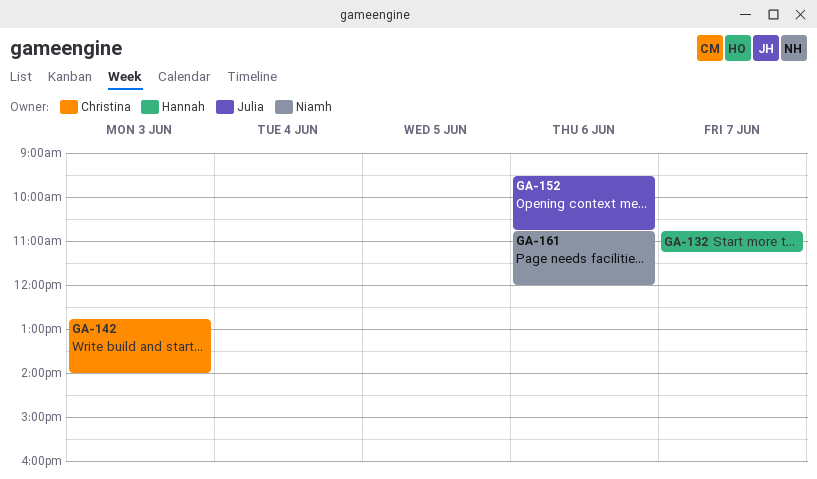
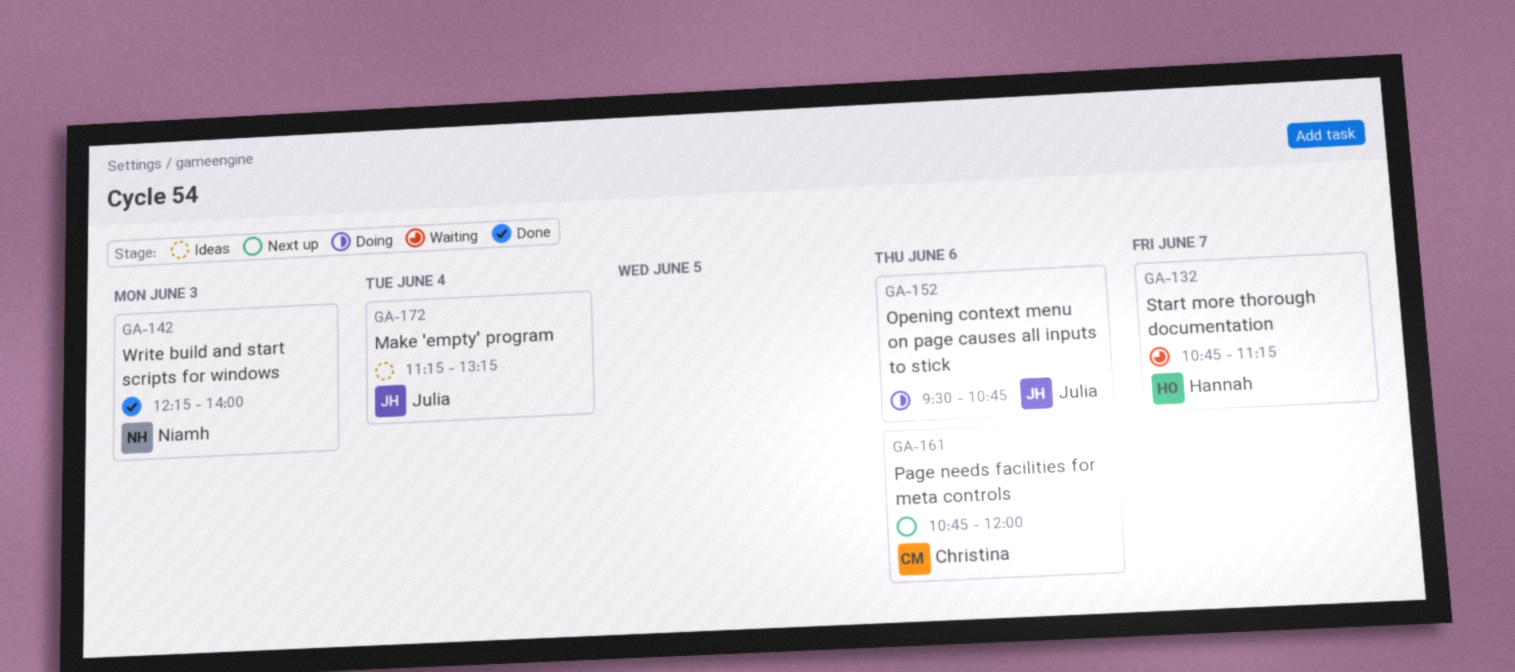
GA-142, owner: Christina -> Niamh
GA-142, begins: 12:45 -> 12:15
GA-161, owner: Niamh -> Christina
GA-172: none -> present

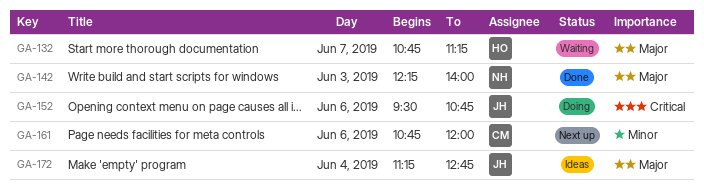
GA-172, ends: 13:15 -> 12:45

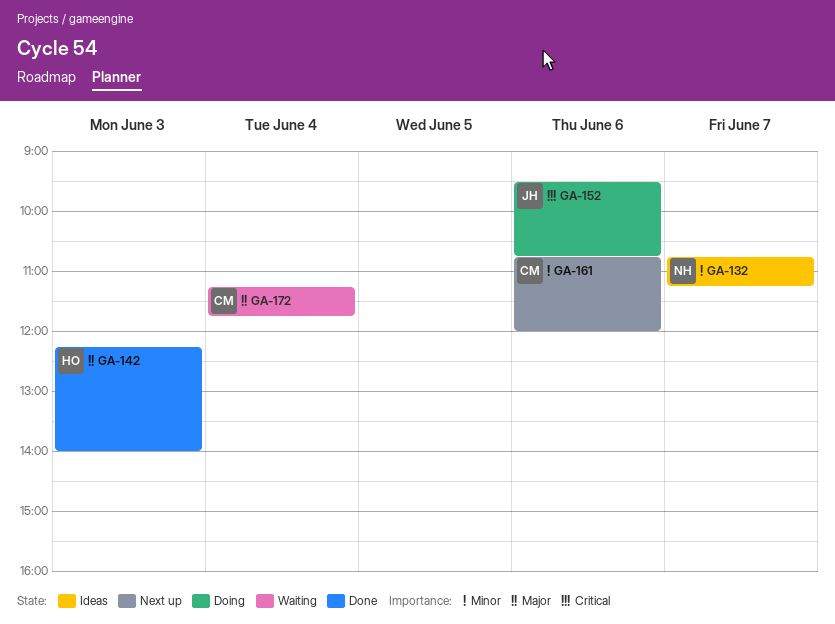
GA-132, status: Waiting -> Ideas
GA-132, owner: HO -> NH
GA-132, priority: Major -> Minor
GA-142, owner: NH -> HO
GA-172, status: Ideas -> Waiting
GA-172, owner: JH -> CM
GA-172, ends: 12:45 -> 11:45

